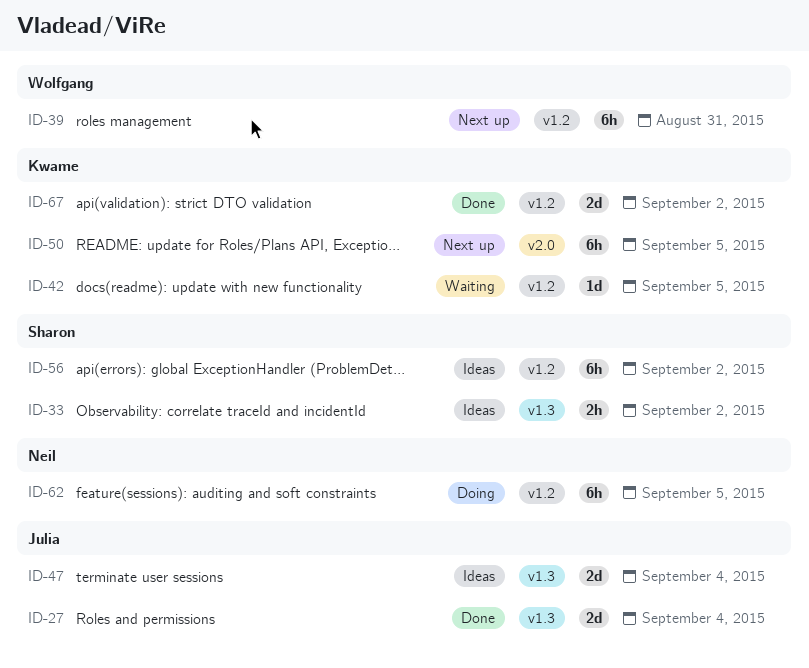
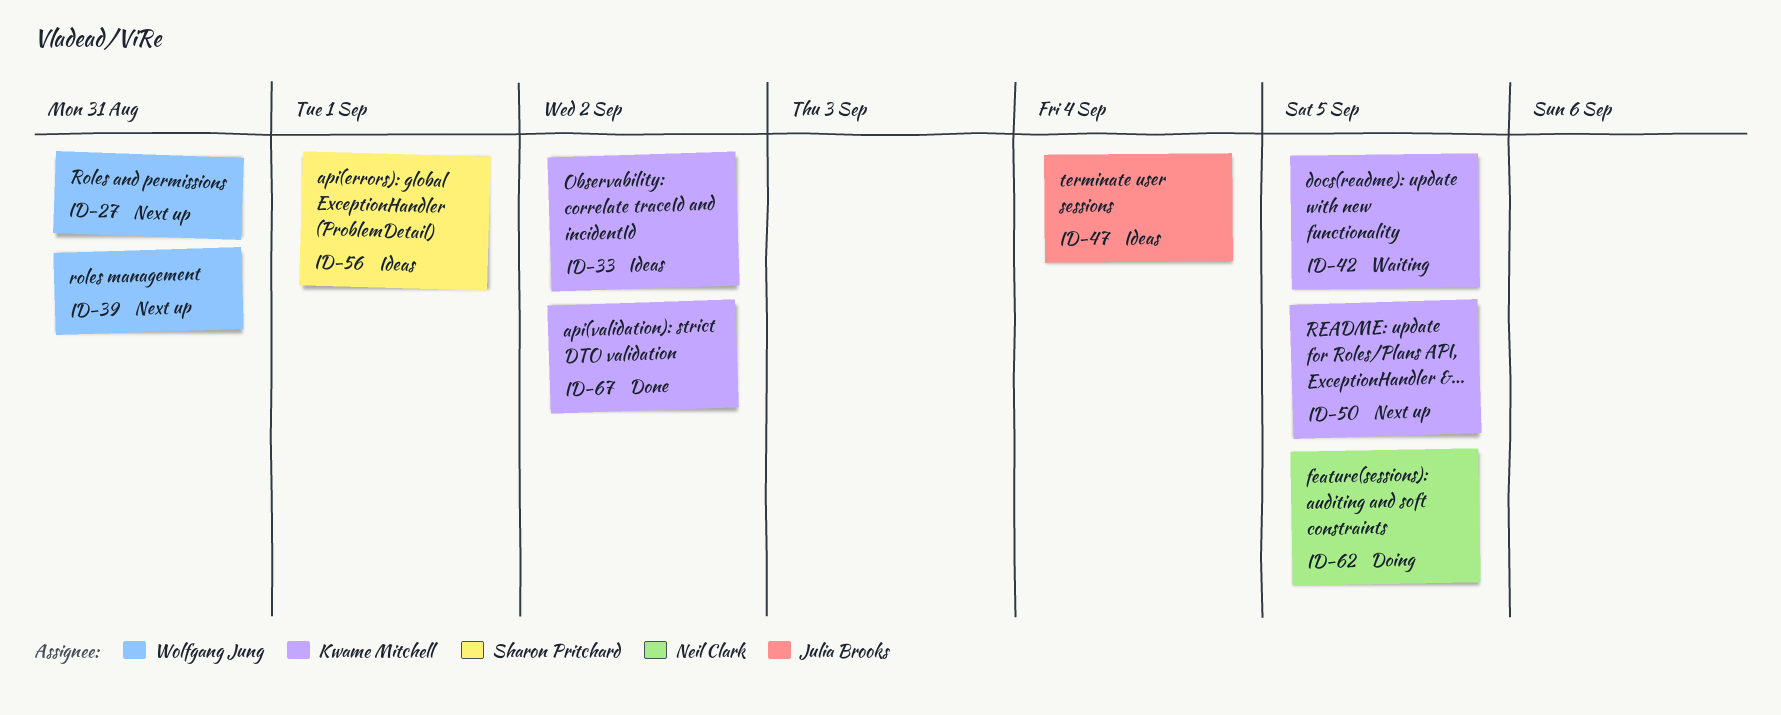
ID-27, status: Done -> Next up
ID-27, owner: Julia Brooks -> Wolfgang Jung
ID-27, due: Sep 4 -> Aug 31
ID-33, owner: Sharon Pritchard -> Kwame Mitchell
ID-56, due: Sep 2 -> Sep 1

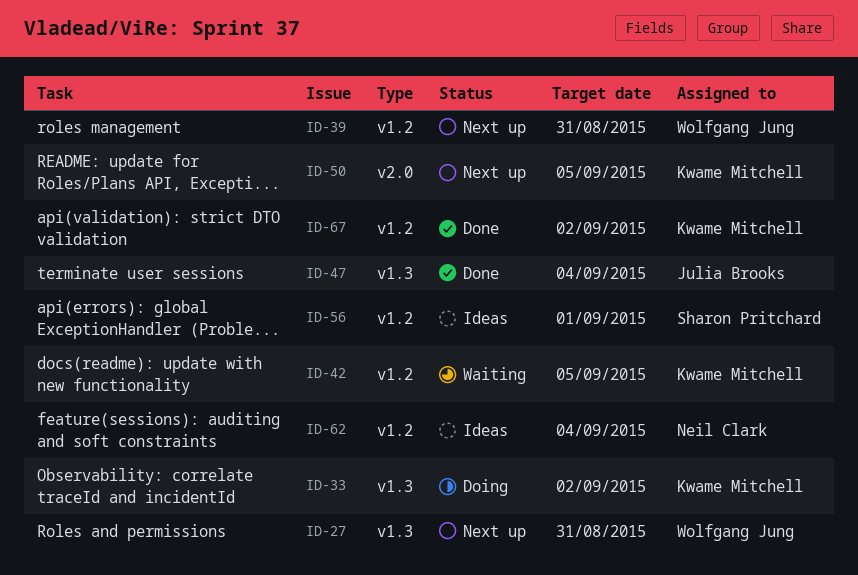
ID-33, status: Ideas -> Doing
ID-47, status: Ideas -> Done
ID-62, status: Doing -> Ideas
ID-62, due: Sep 5 -> Sep 4

